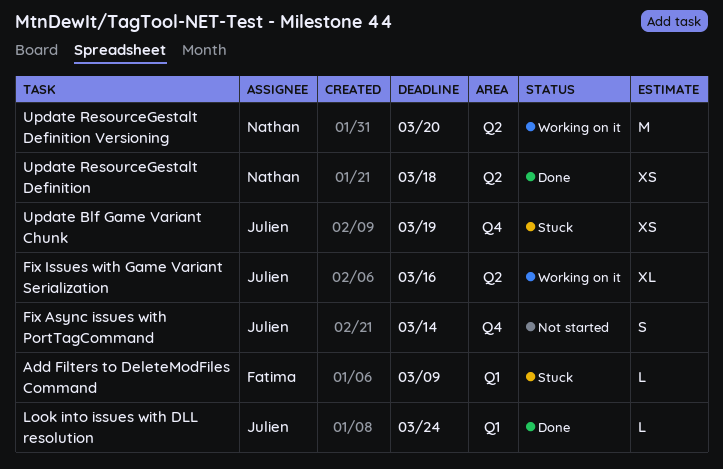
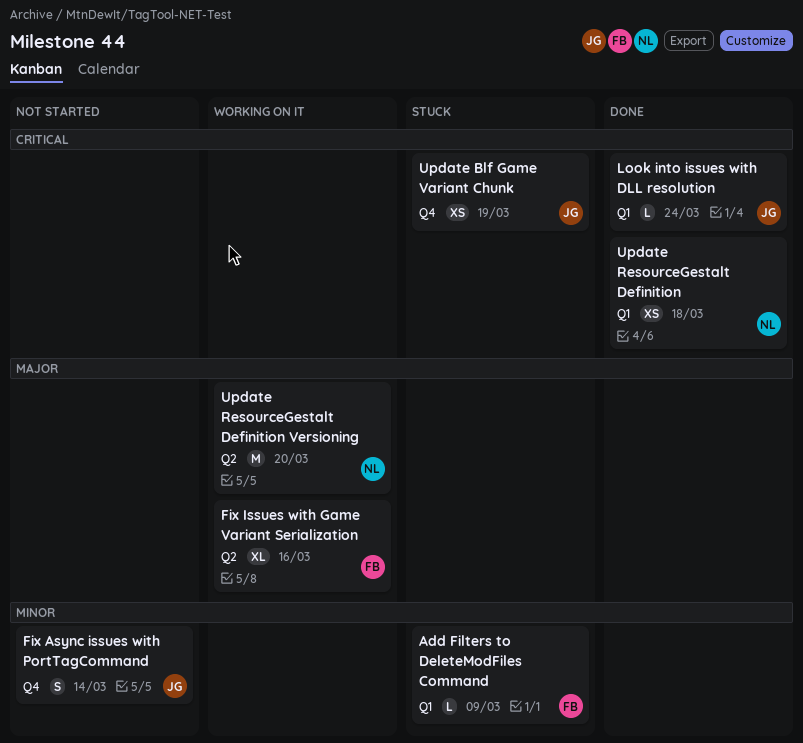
Fix Issues with Game Variant Serialization, owner: Julien -> Fatima
Update ResourceGestalt Definition, label: Q2 -> Q1

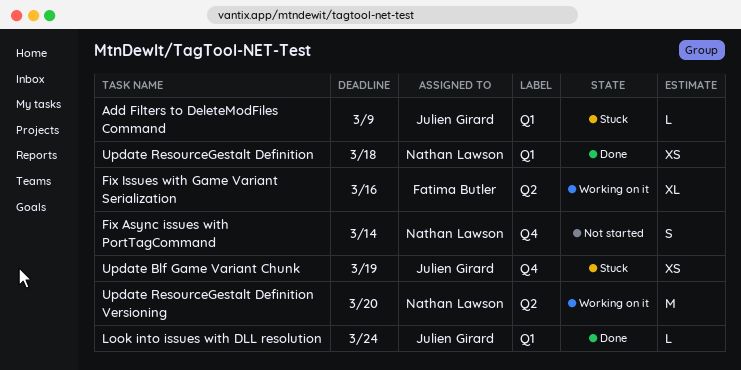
Add Filters to DeleteModFiles Command, owner: Fatima Butler -> Julien Girard
Fix Async issues with PortTagCommand, owner: Julien Girard -> Nathan Lawson

